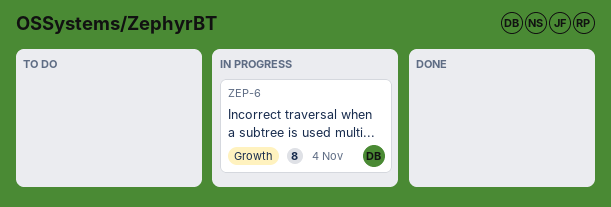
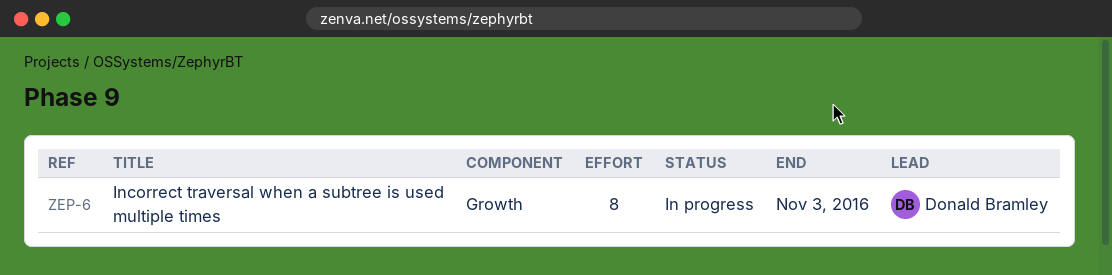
ZEP-6, due: Nov 4 -> Nov 3

